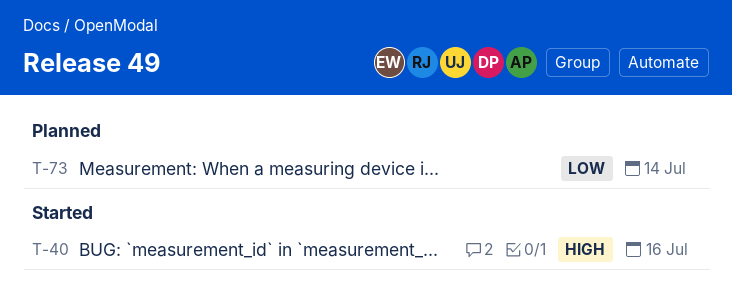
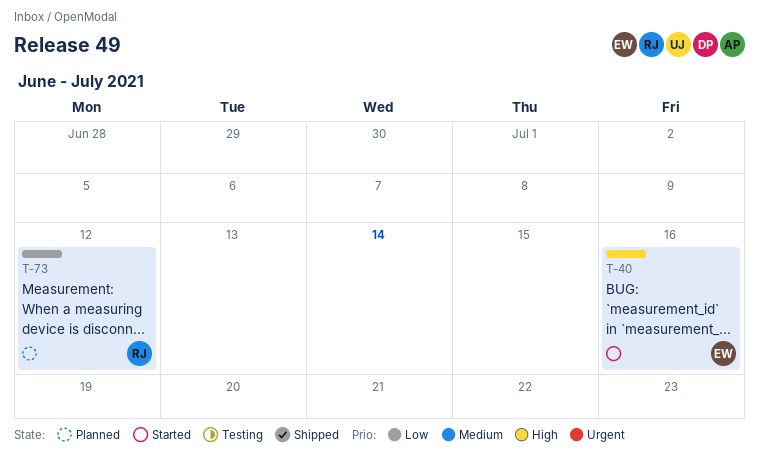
T-73, due: Jul 14 -> Jul 12

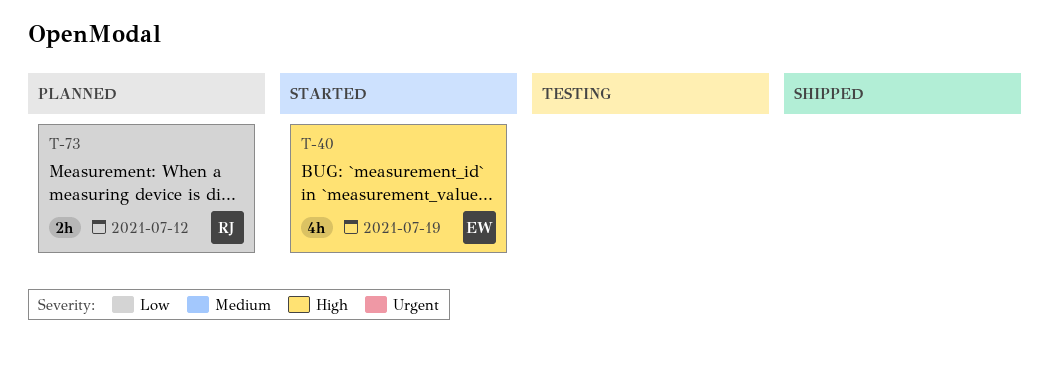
T-40, due: Jul 16 -> Jul 19

